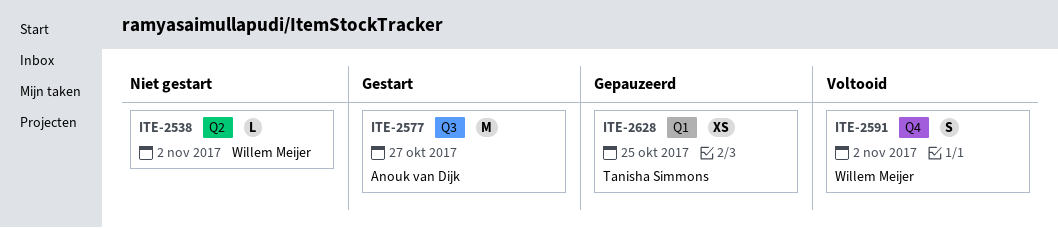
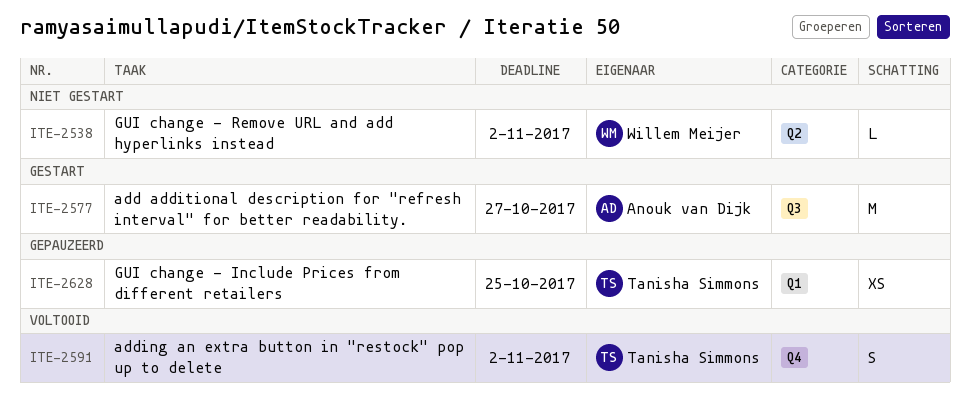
ITE-2591, owner: Willem Meijer -> Tanisha Simmons

